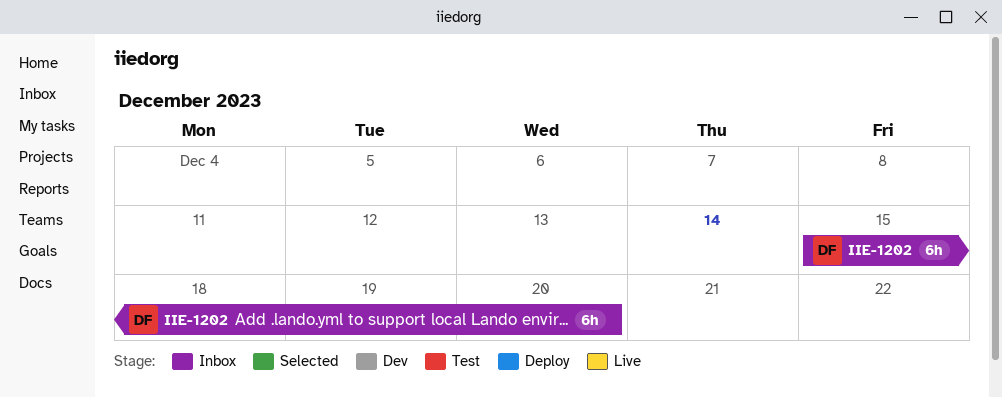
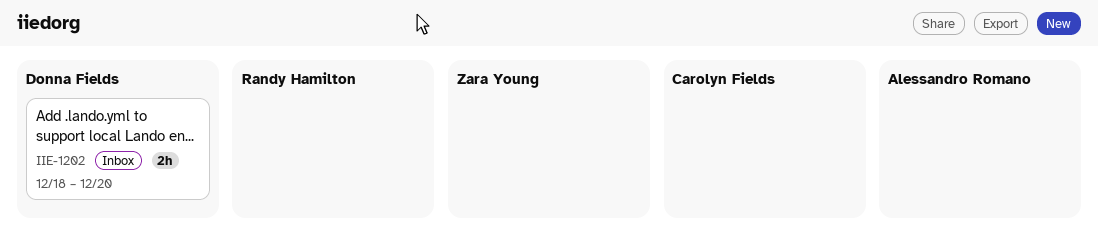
IIE-1202, estimate: 6h -> 2h
IIE-1202, start: Dec 15 -> Dec 18

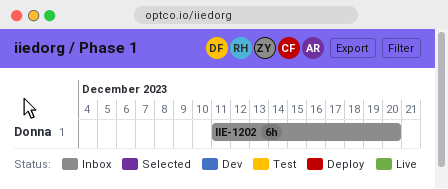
IIE-1202, estimate: 2h -> 6h
IIE-1202, start: Dec 18 -> Dec 11

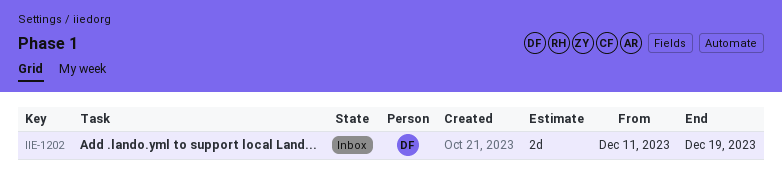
IIE-1202, estimate: 6h -> 2d
IIE-1202, due: Dec 20 -> Dec 19

